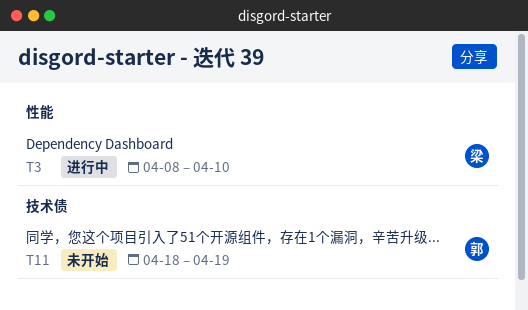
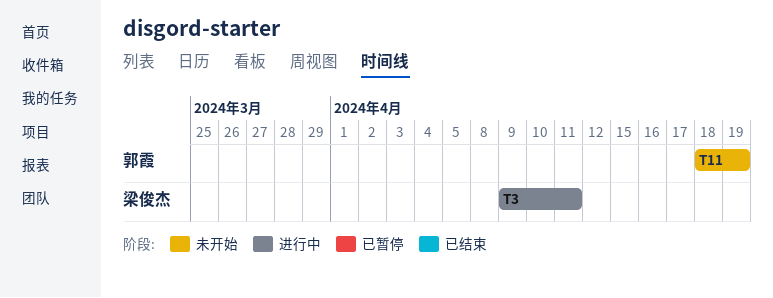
T3, start: Apr 8 -> Apr 9
T3, due: Apr 10 -> Apr 11

